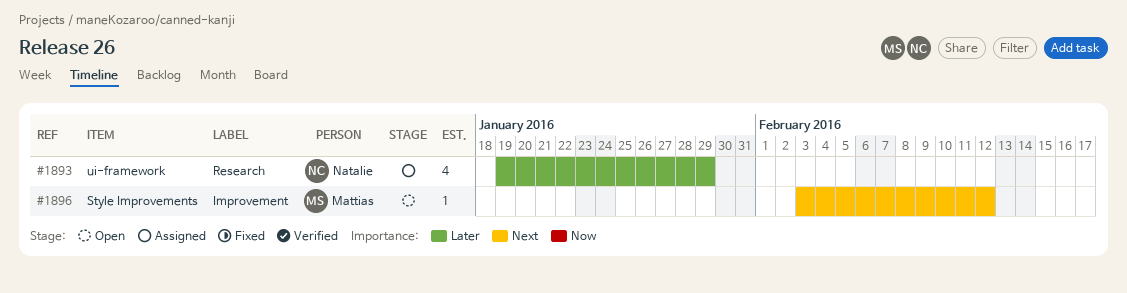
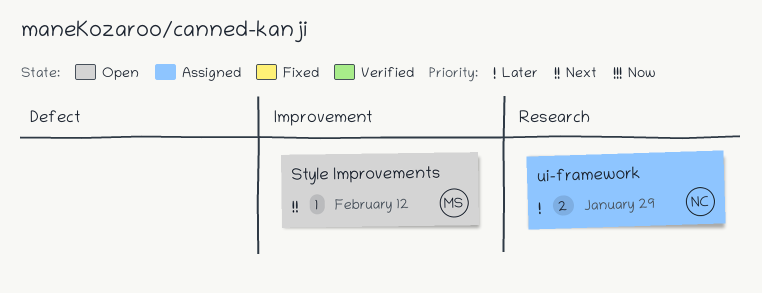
ui-framework, estimate: 4 -> 2

